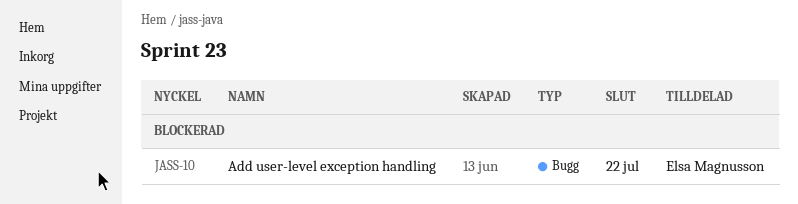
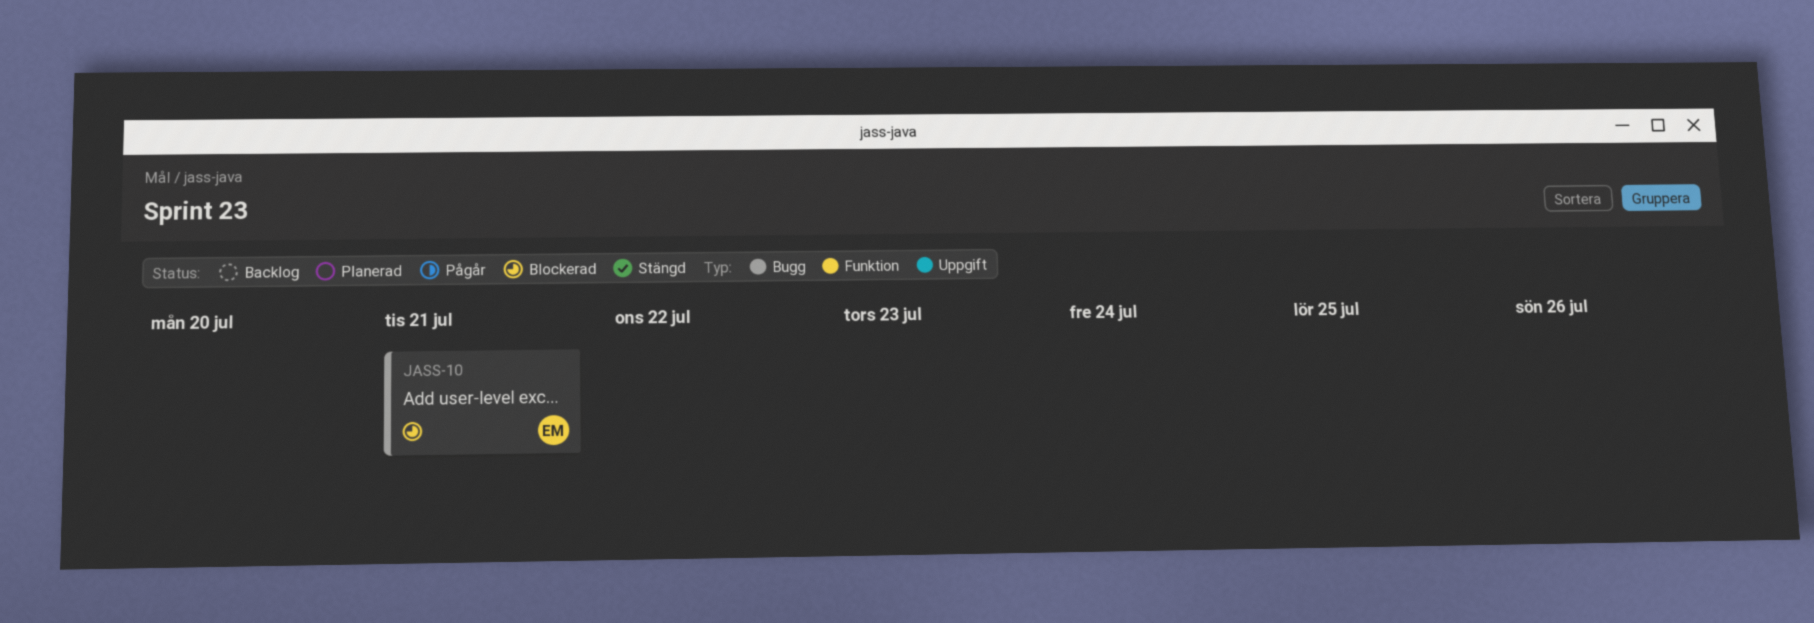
JASS-10, due: Jul 22 -> Jul 21

